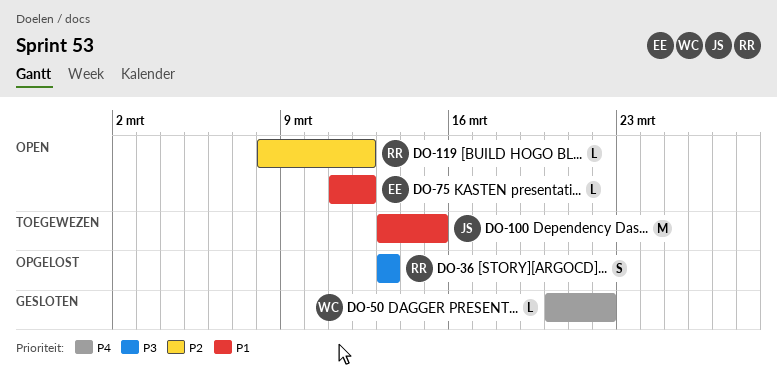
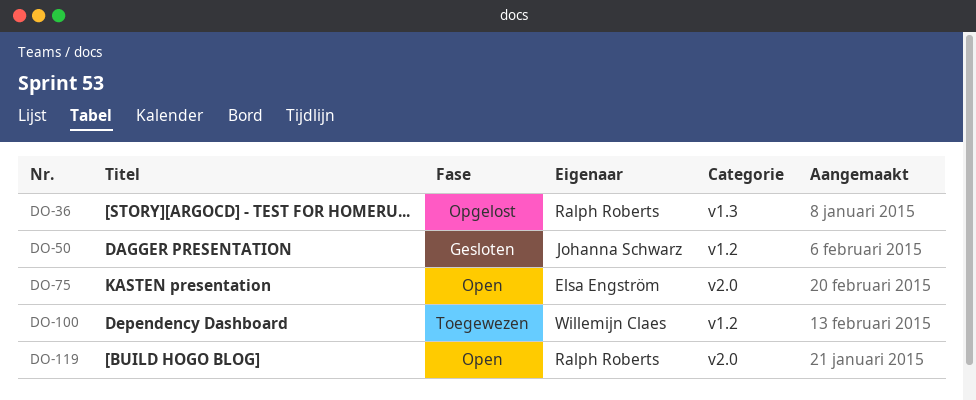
DO-50, owner: Willemijn Claes -> Johanna Schwarz
DO-100, owner: Johanna Schwarz -> Willemijn Claes

